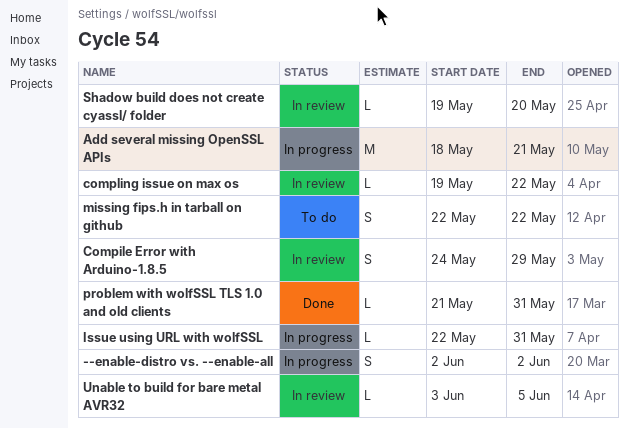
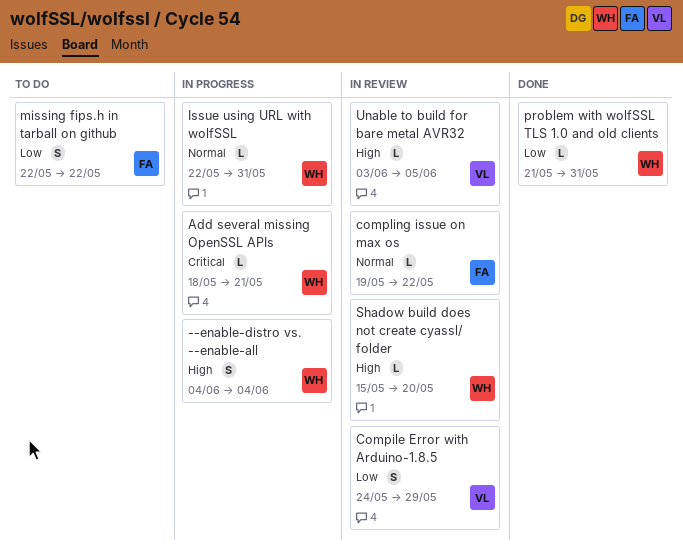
--enable-distro vs. --enable-all, start: Jun 2 -> Jun 4
--enable-distro vs. --enable-all, due: Jun 2 -> Jun 4
Add several missing OpenSSL APIs, estimate: M -> L
Shadow build does not create cyassl/ folder, start: May 19 -> May 15

